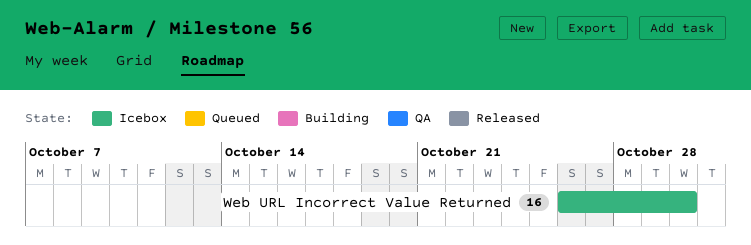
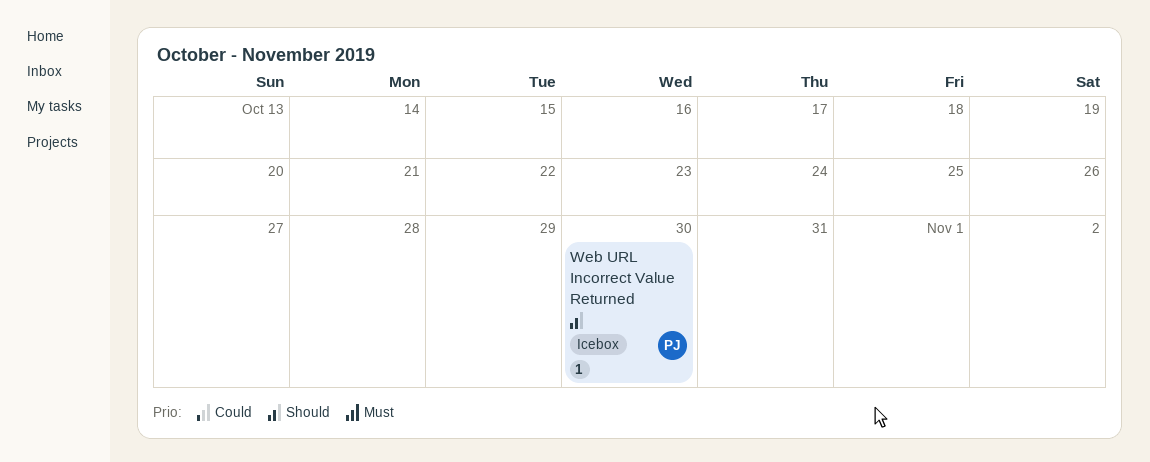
Web URL Incorrect Value Returned, estimate: 16 -> 1

